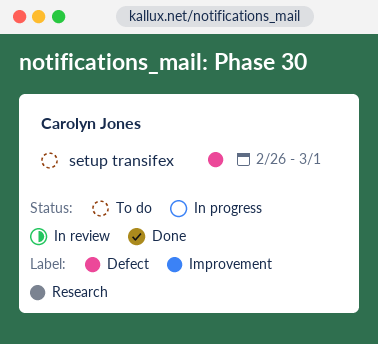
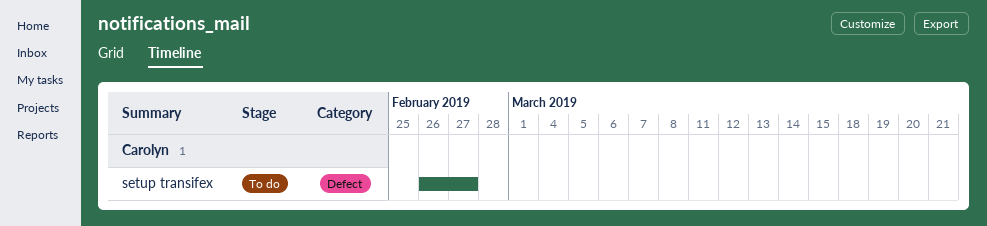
setup transifex, due: Mar 1 -> Feb 27

